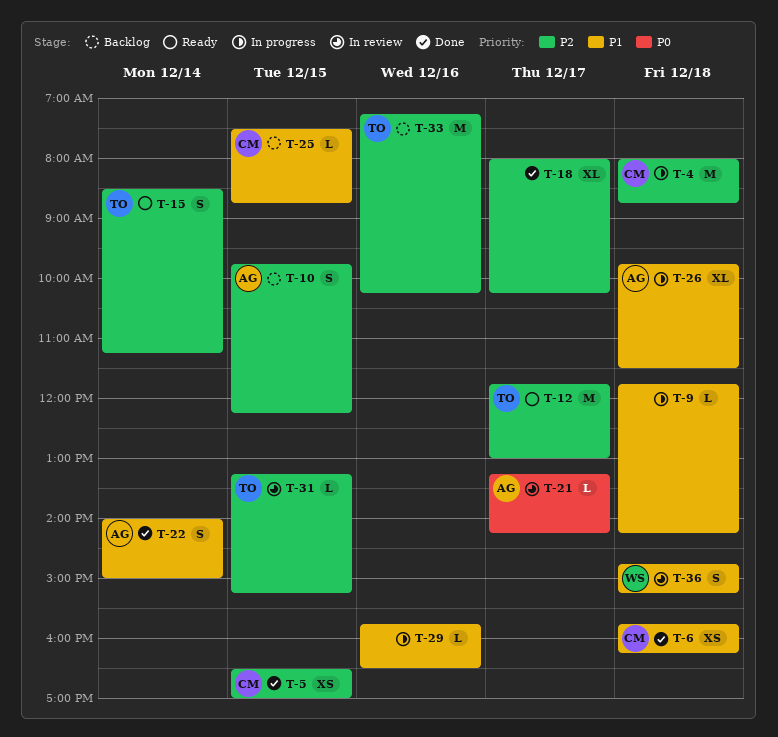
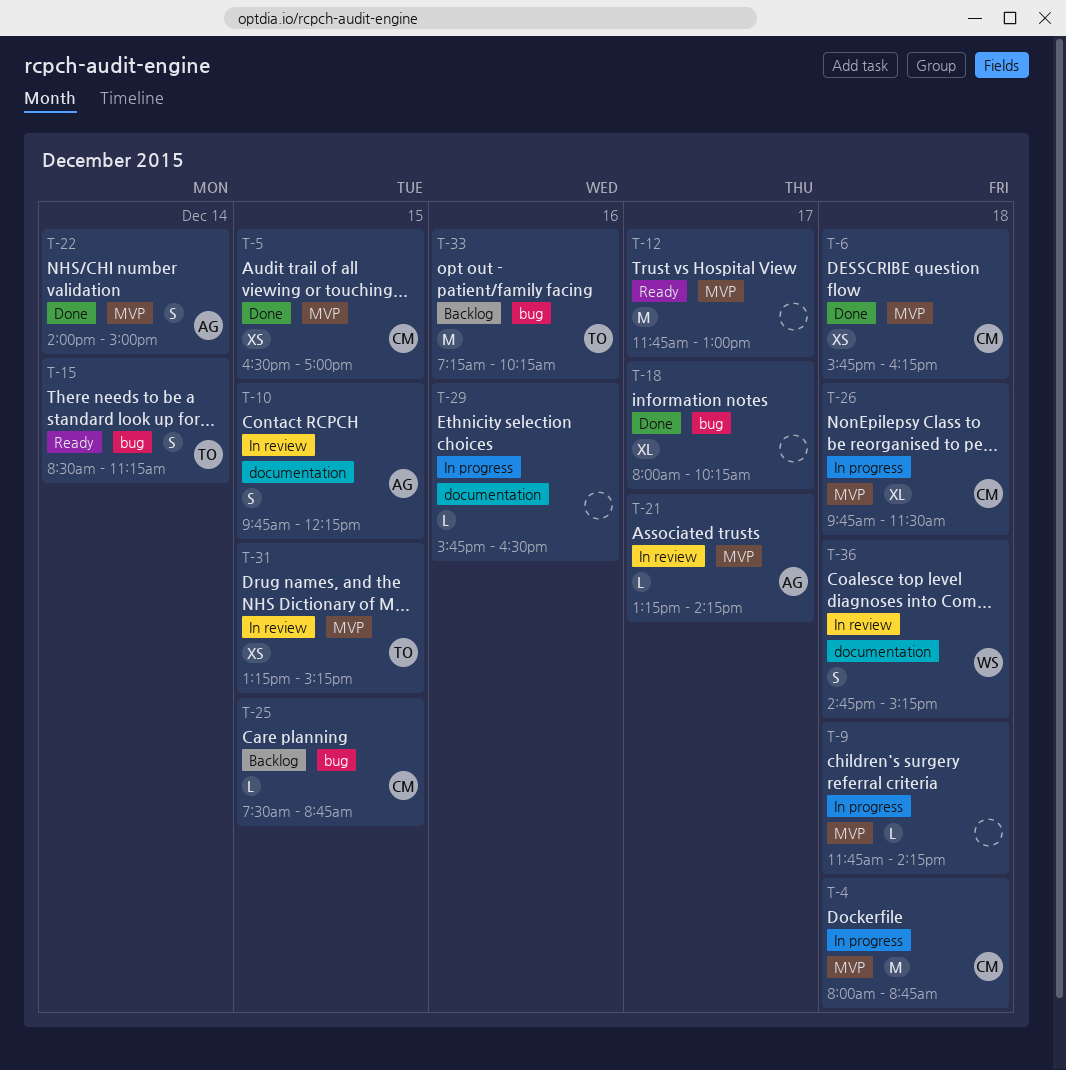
T-10, status: Backlog -> In review
T-12, owner: TO -> none
T-26, owner: AG -> CM
T-31, estimate: L -> XS

